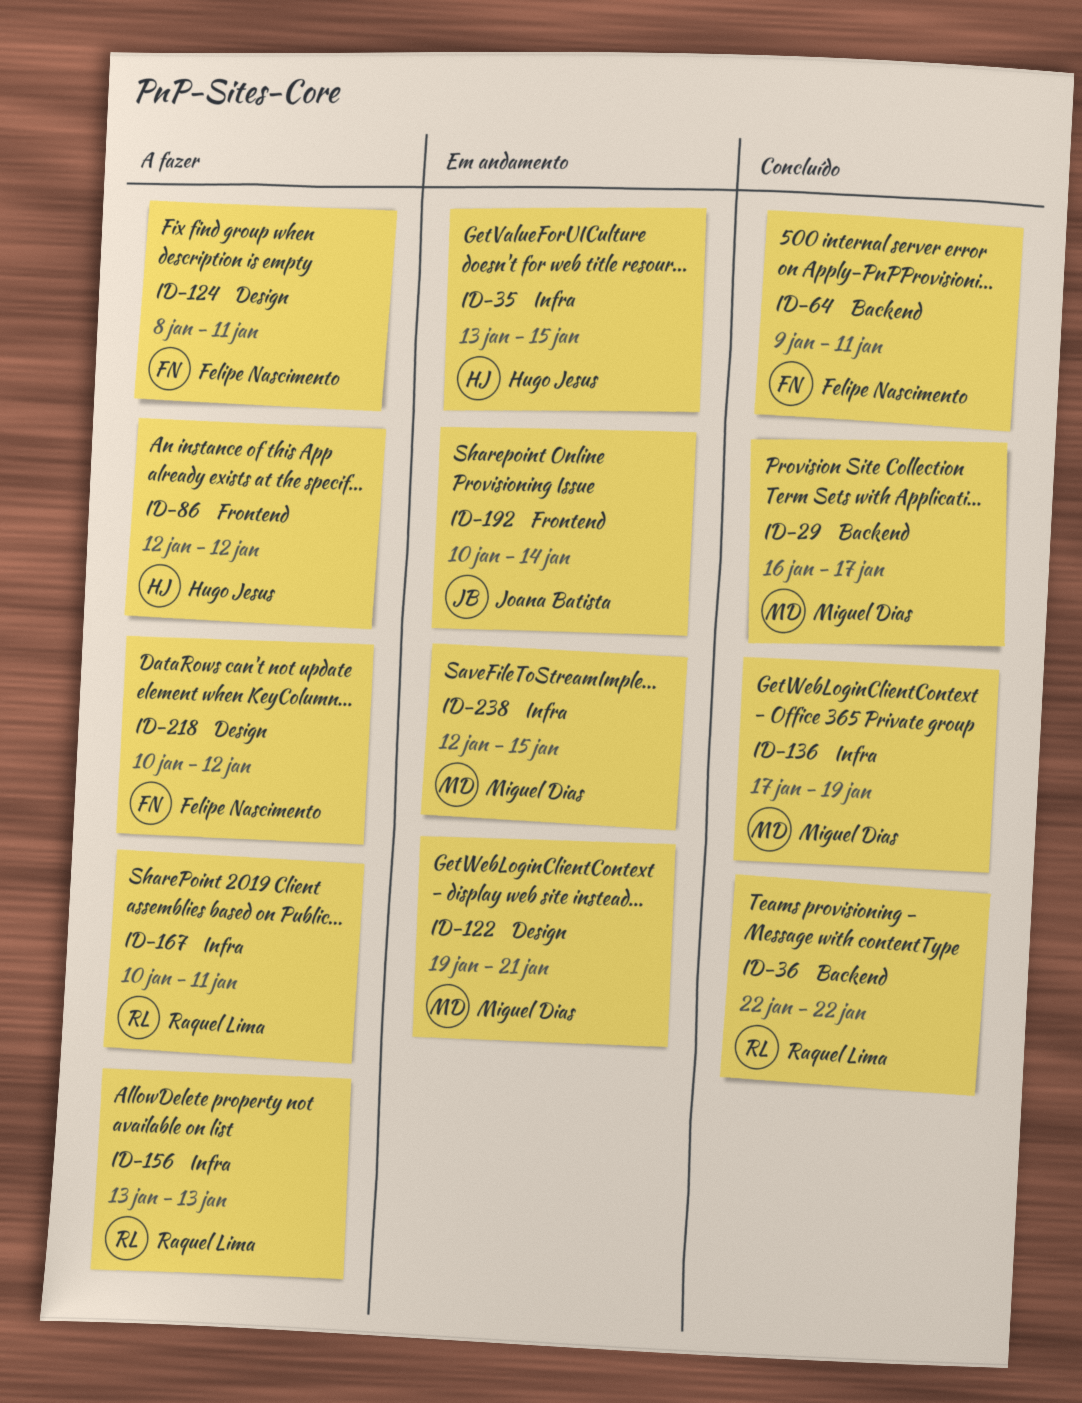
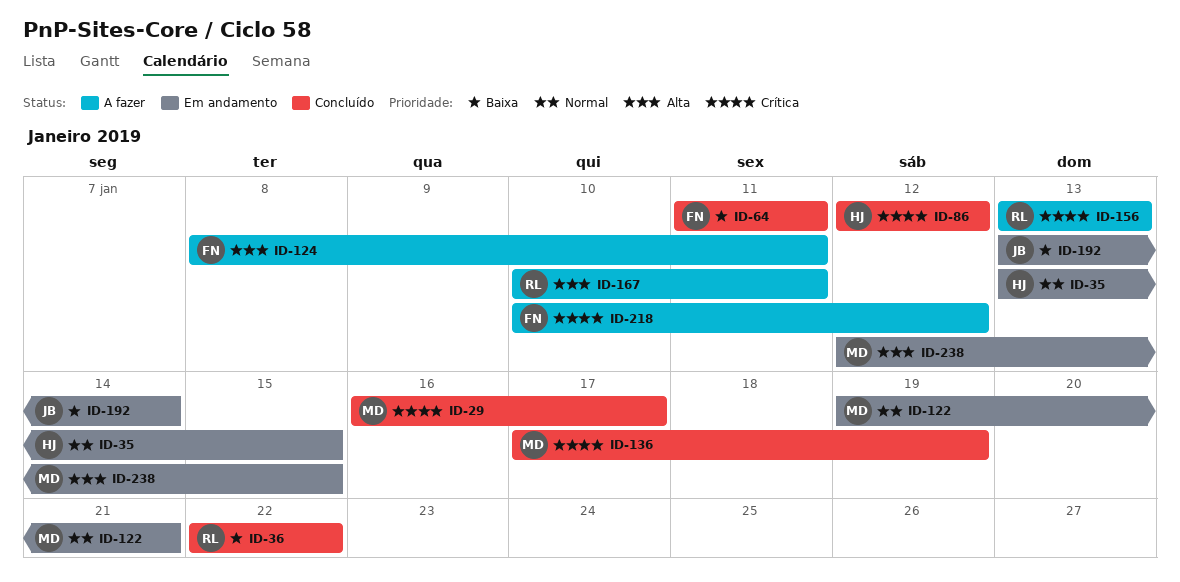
ID-64, start: Jan 9 -> Jan 11
ID-86, status: A fazer -> Concluído
ID-192, start: Jan 10 -> Jan 13

